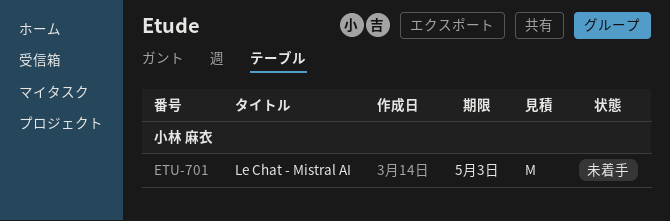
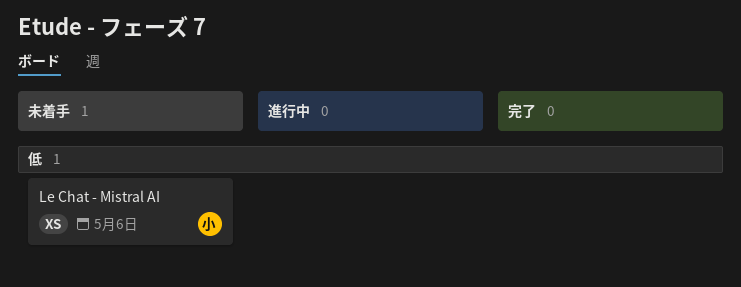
Le Chat - Mistral AI, estimate: M -> XS
Le Chat - Mistral AI, due: May 3 -> May 6

